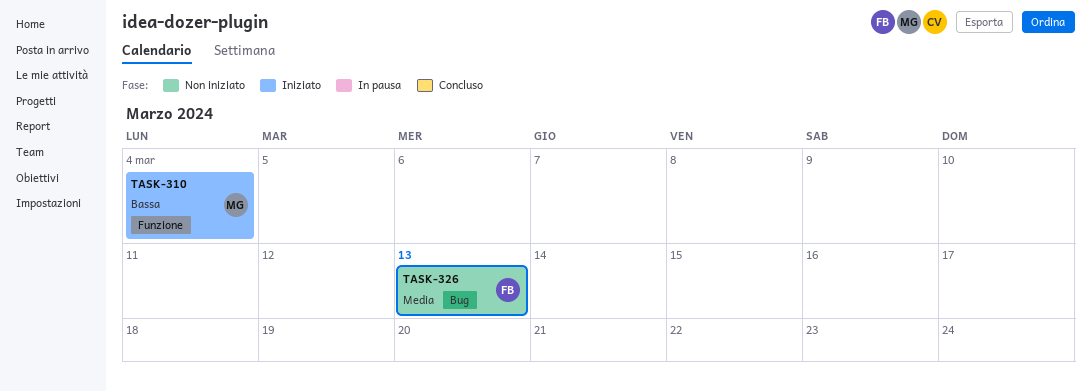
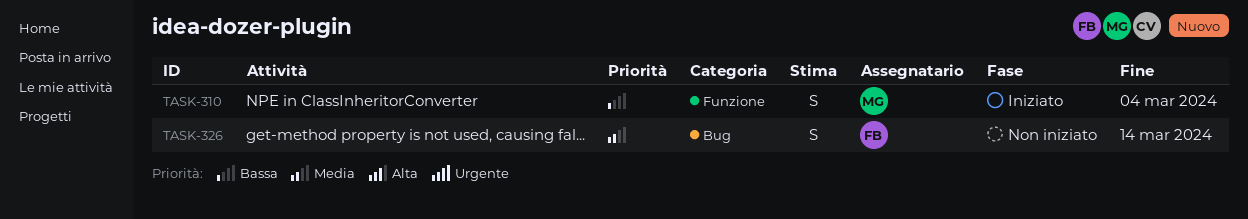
TASK-326, due: Mar 13 -> Mar 14

